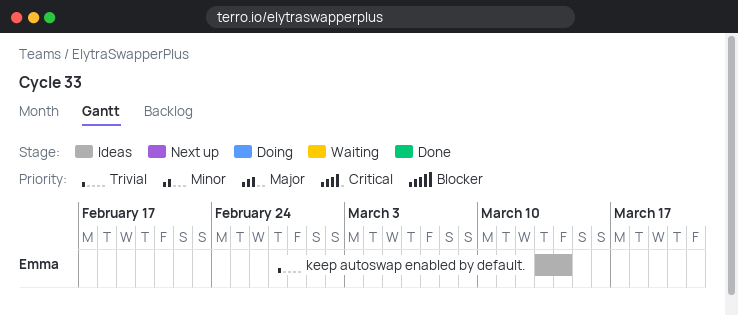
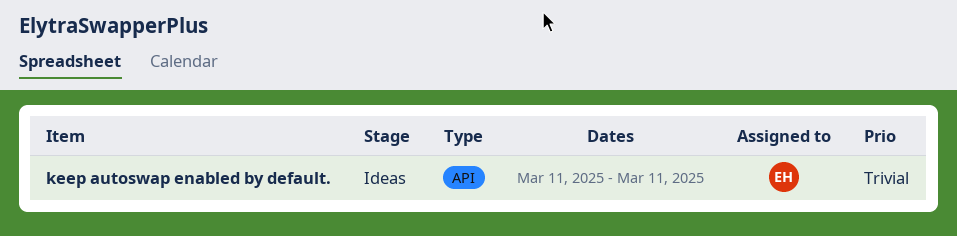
keep autoswap enabled by default., start: Mar 13 -> Mar 11
keep autoswap enabled by default., due: Mar 14 -> Mar 11

